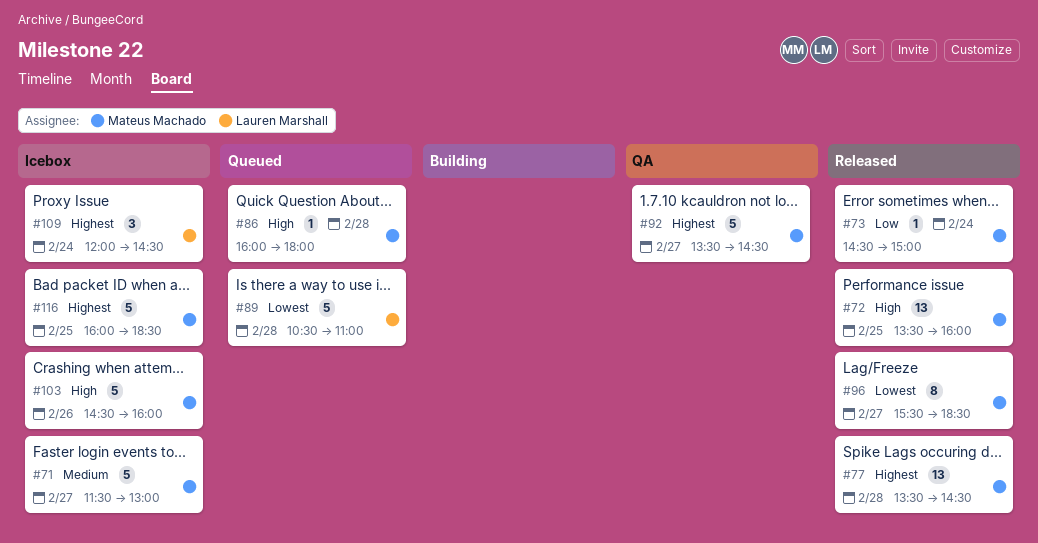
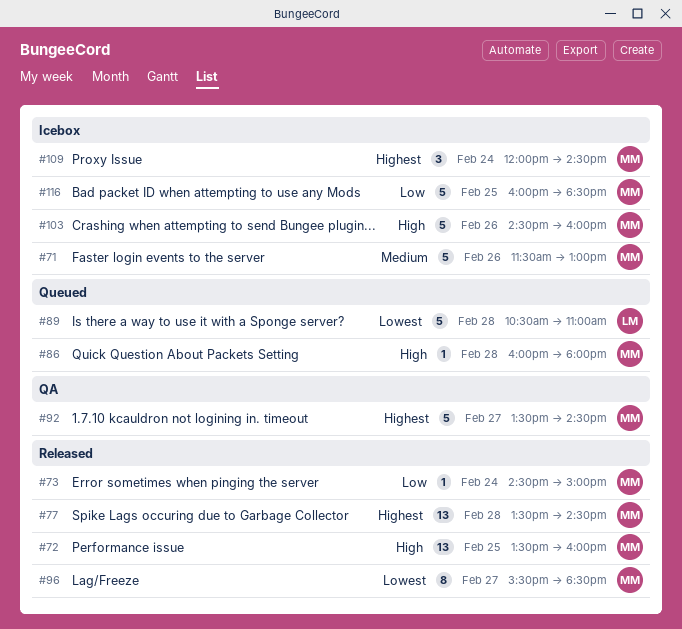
#71, day: Feb 27 -> Feb 26
#109, owner: Lauren Marshall -> Mateus Machado
#116, priority: Highest -> Low

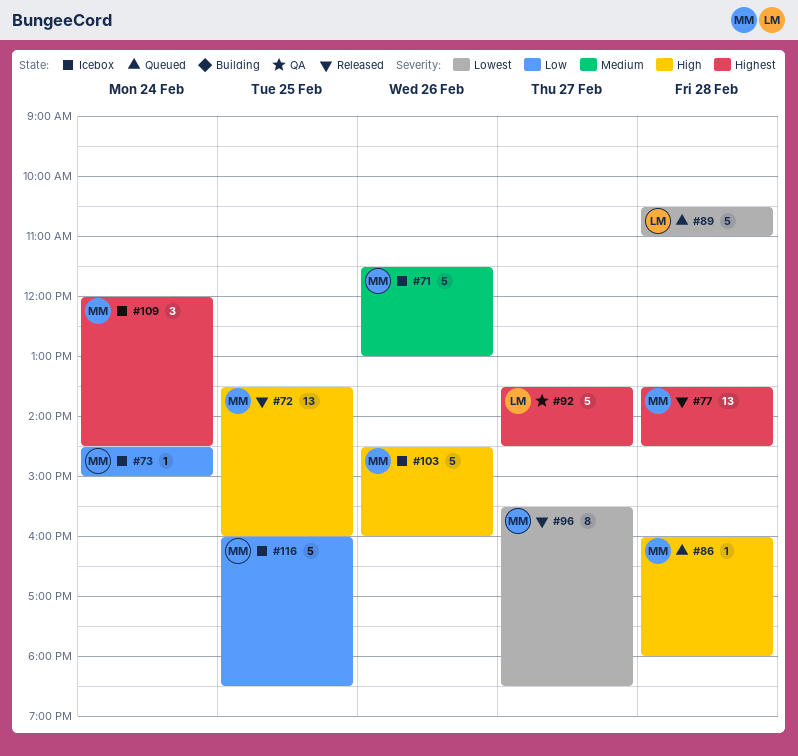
#73, status: Released -> Icebox
#92, owner: MM -> LM

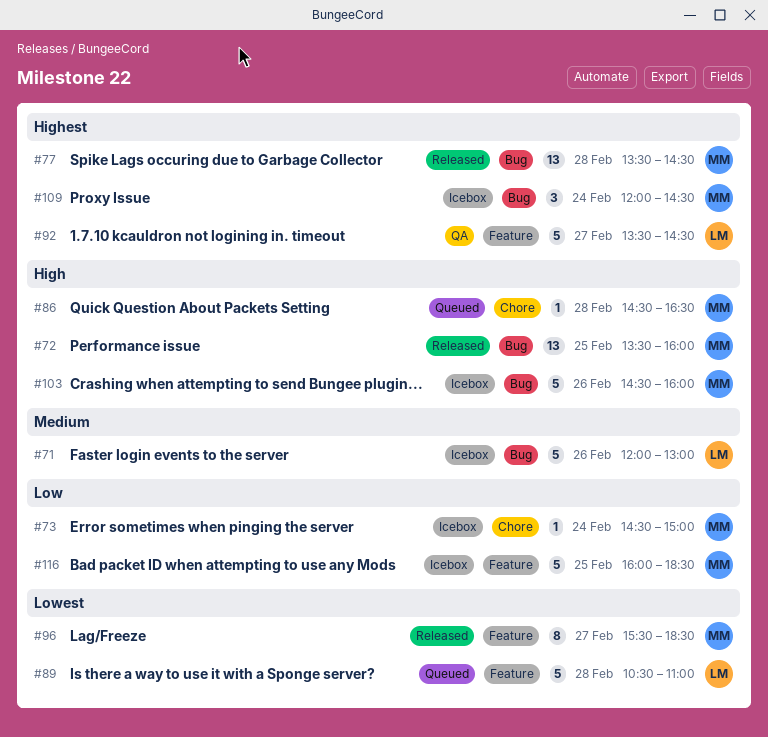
#71, owner: MM -> LM
#71, begins: 11:30 -> 12:00
#86, begins: 16:00 -> 14:30
#86, ends: 18:00 -> 16:30

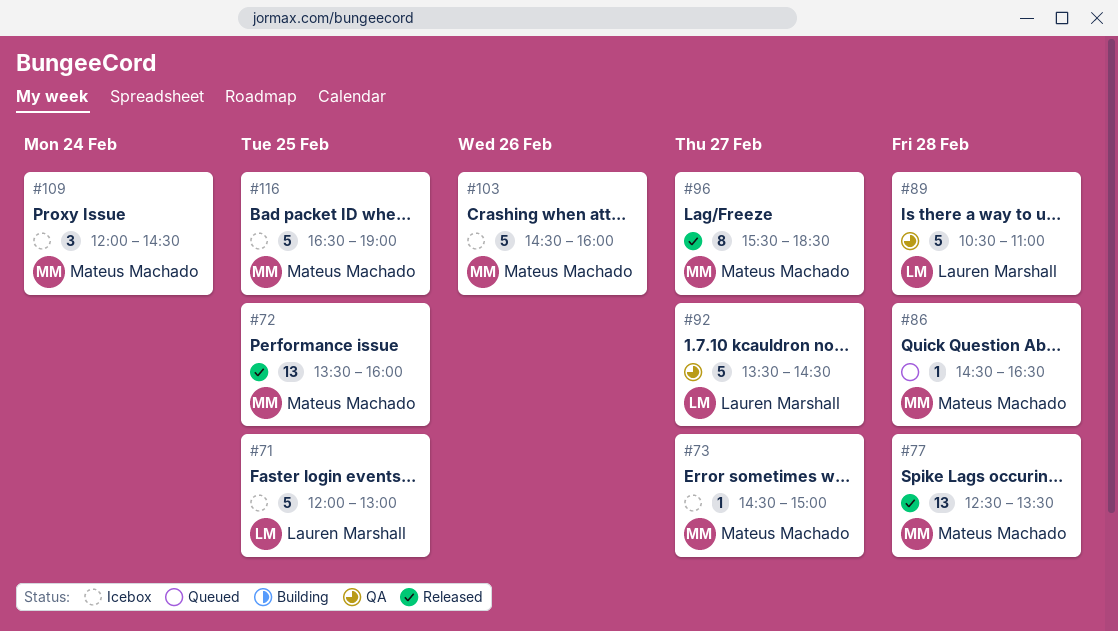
#71, day: Feb 26 -> Feb 25
#73, day: Feb 24 -> Feb 27
#77, begins: 13:30 -> 12:30
#77, ends: 14:30 -> 13:30
#89, status: Queued -> QA
#116, begins: 16:00 -> 16:30
#116, ends: 18:30 -> 19:00

